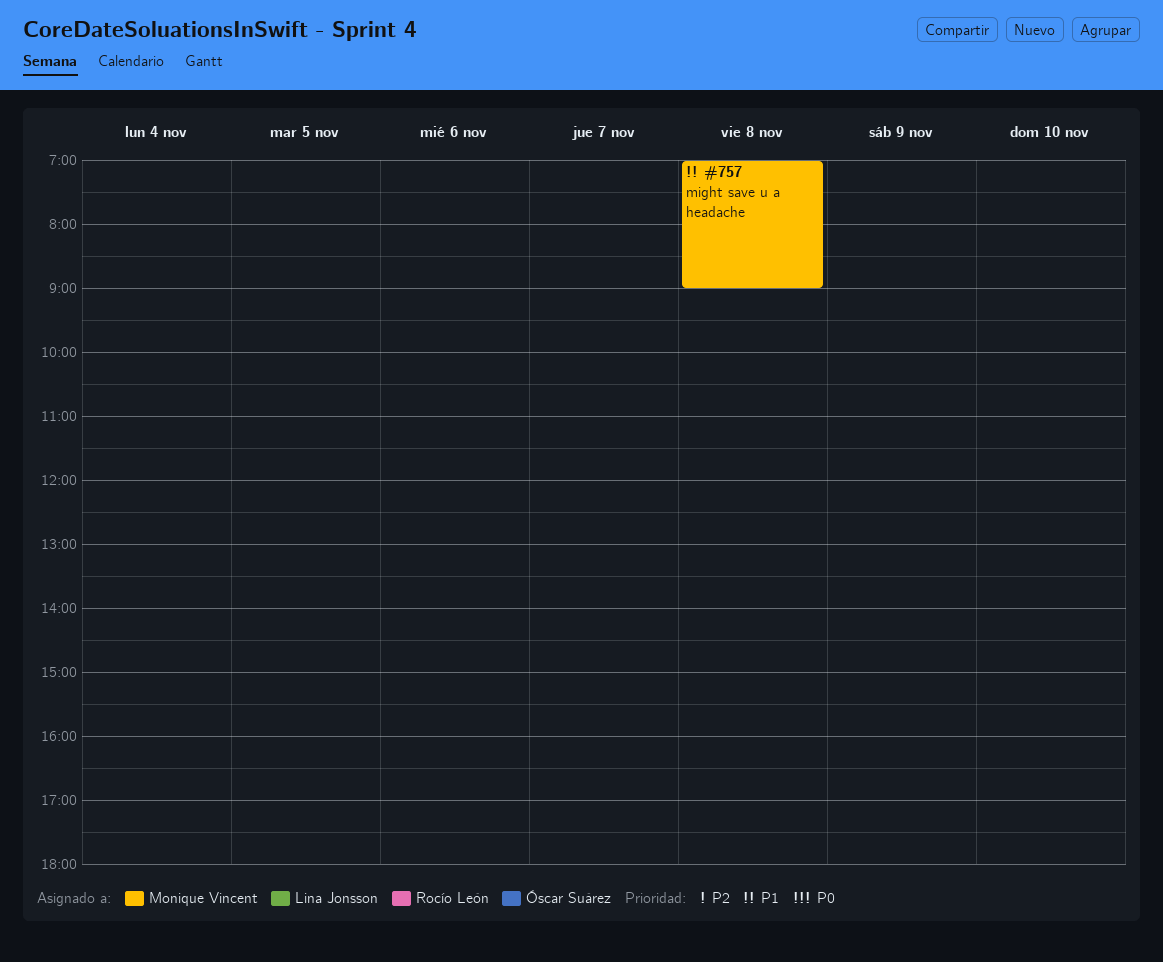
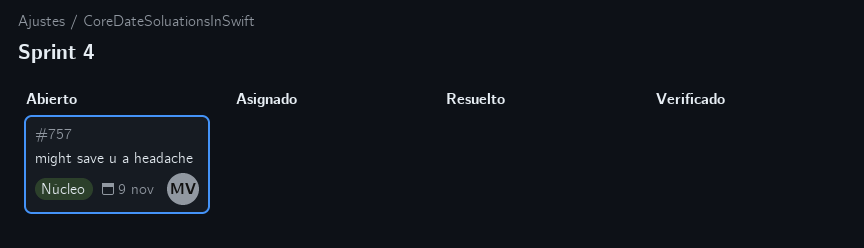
#757, day: Nov 8 -> Nov 9

